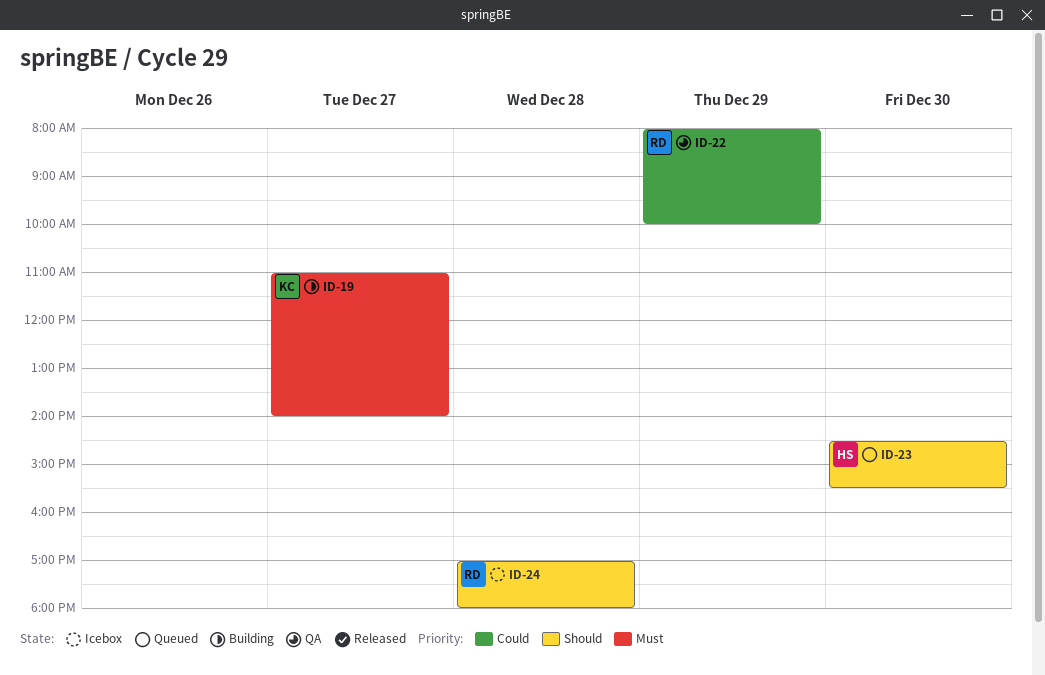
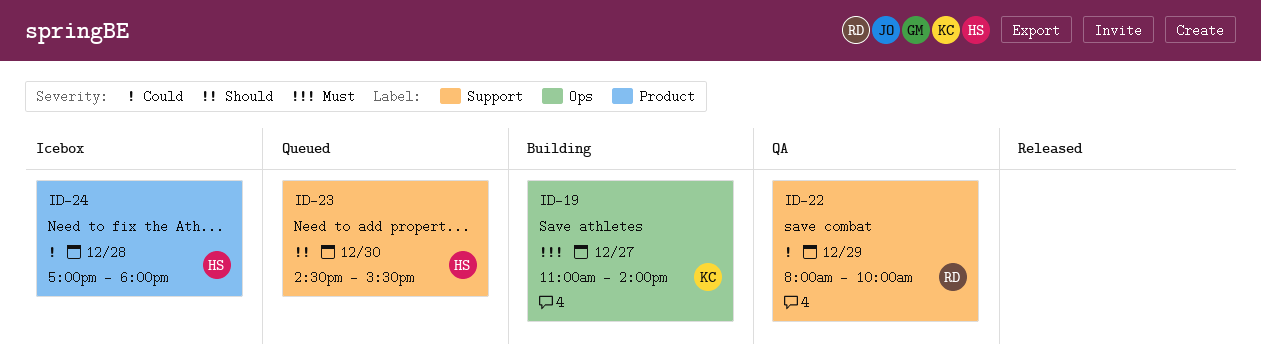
ID-24, owner: RD -> HS
ID-24, priority: Should -> Could

